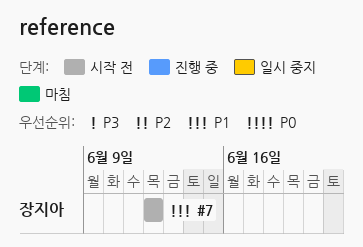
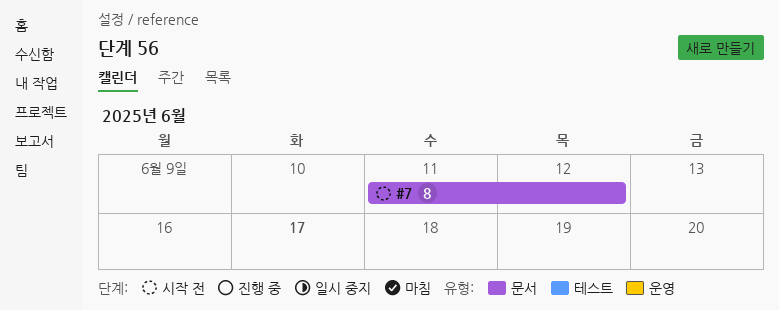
#7, start: Jun 12 -> Jun 11

